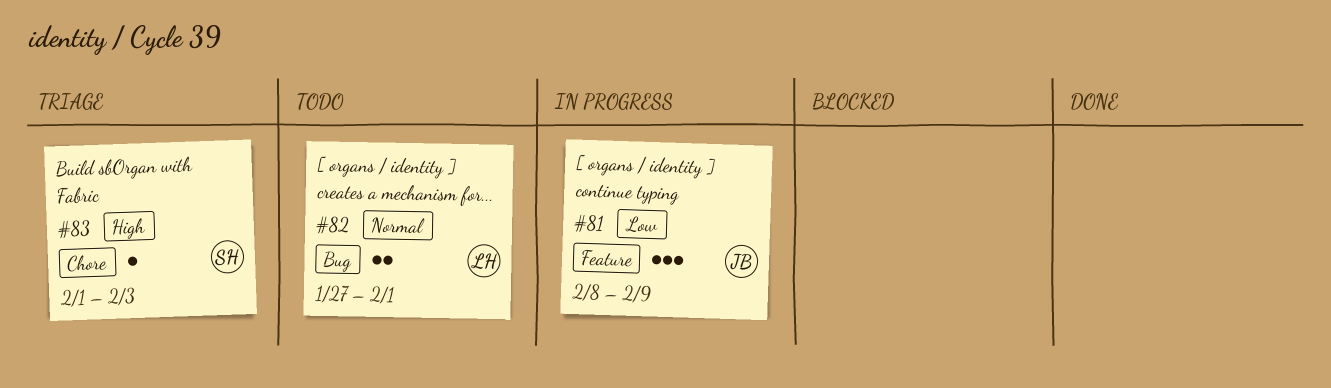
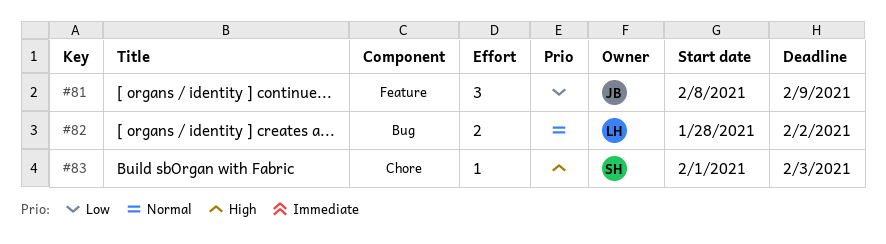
#82, start: Jan 27 -> Jan 28
#82, due: Feb 1 -> Feb 2

